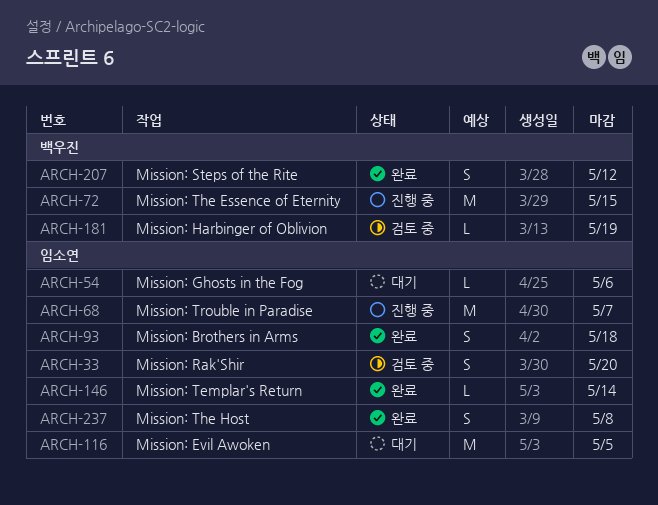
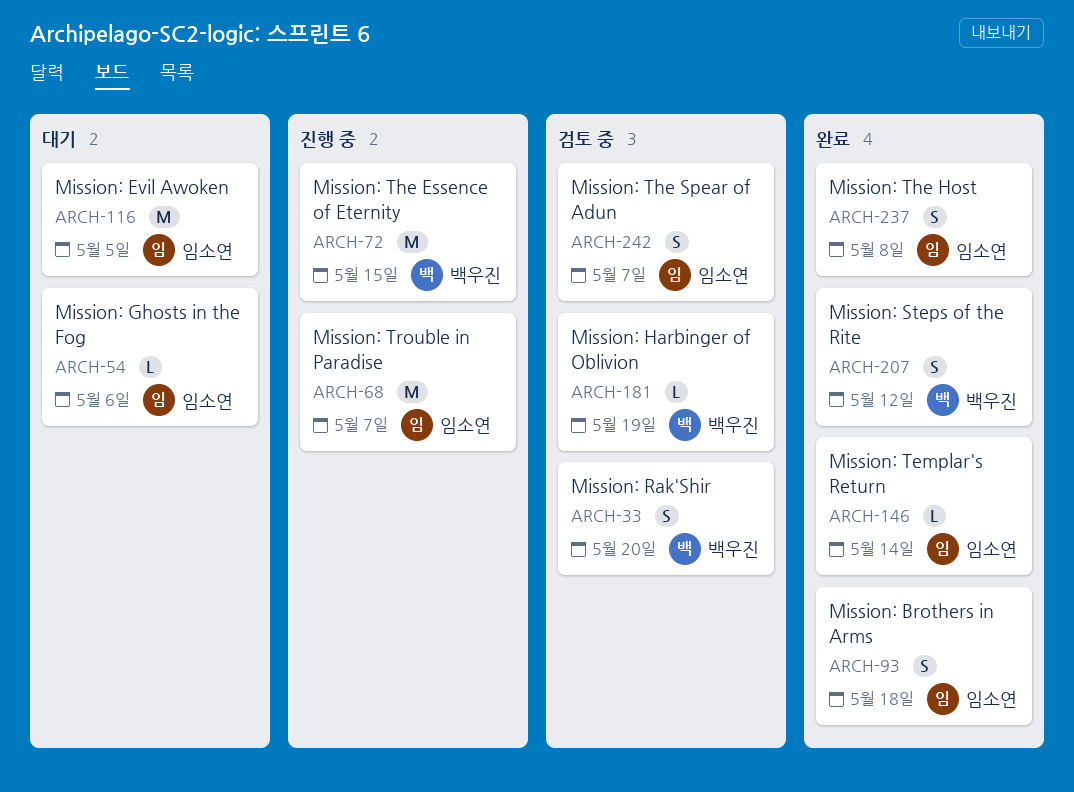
ARCH-33, owner: 임소연 -> 백우진
ARCH-242: none -> present

